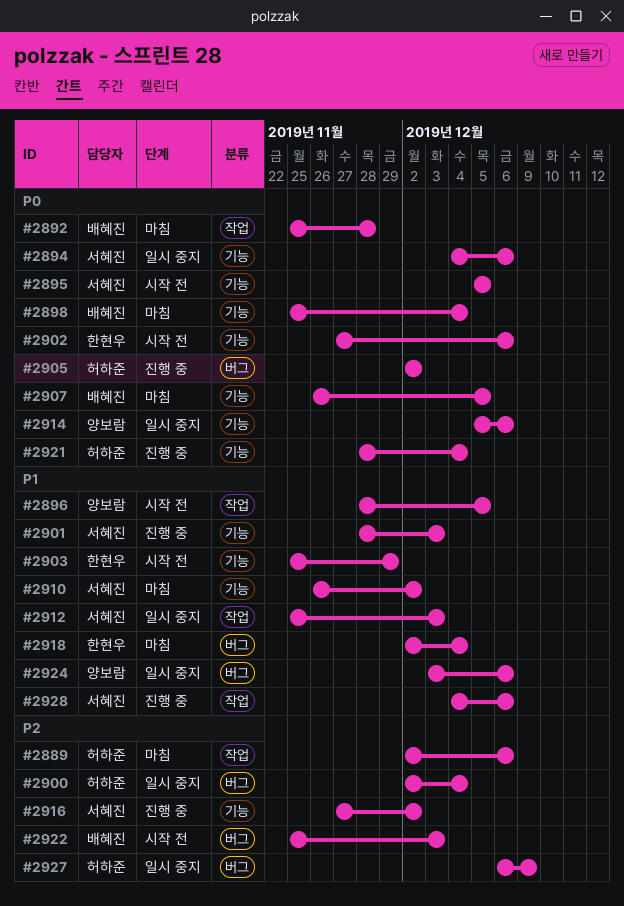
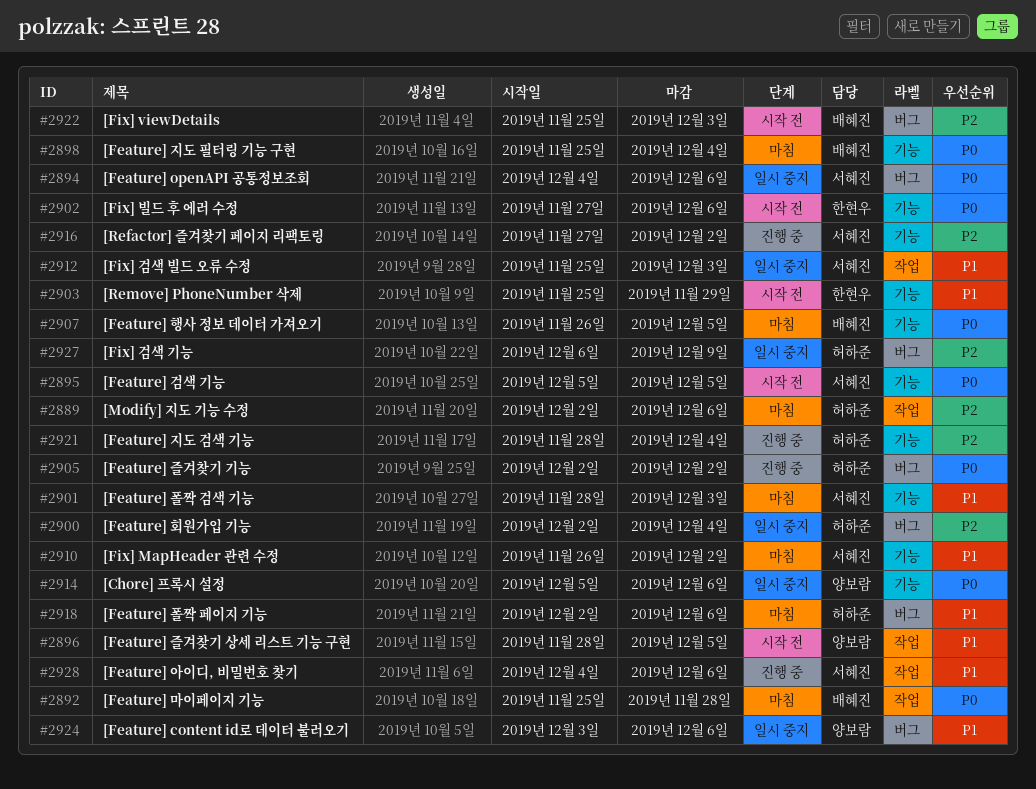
#2894, label: 기능 -> 버그
#2901, status: 진행 중 -> 마침
#2918, owner: 한현우 -> 허하준
#2918, due: Dec 4 -> Dec 6
#2921, priority: P0 -> P2

